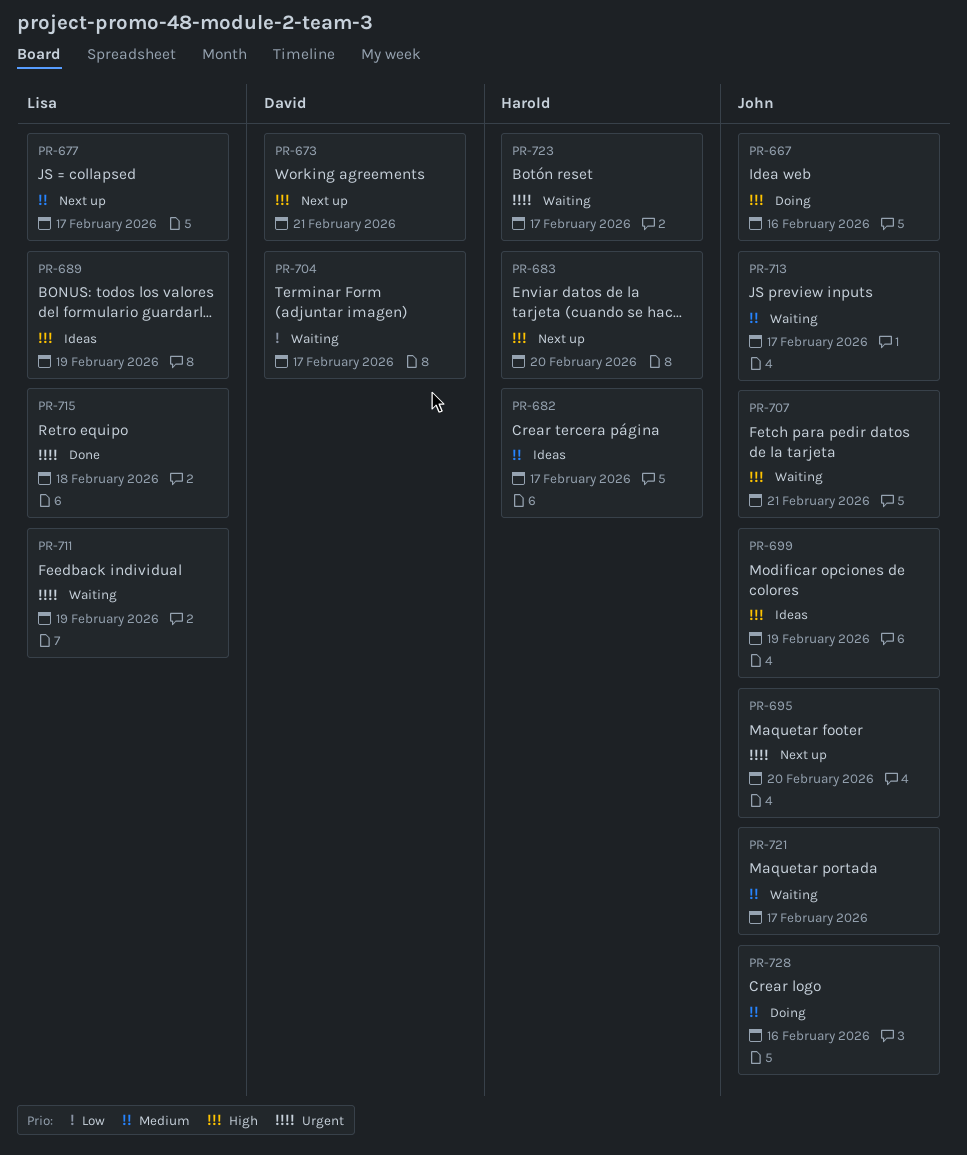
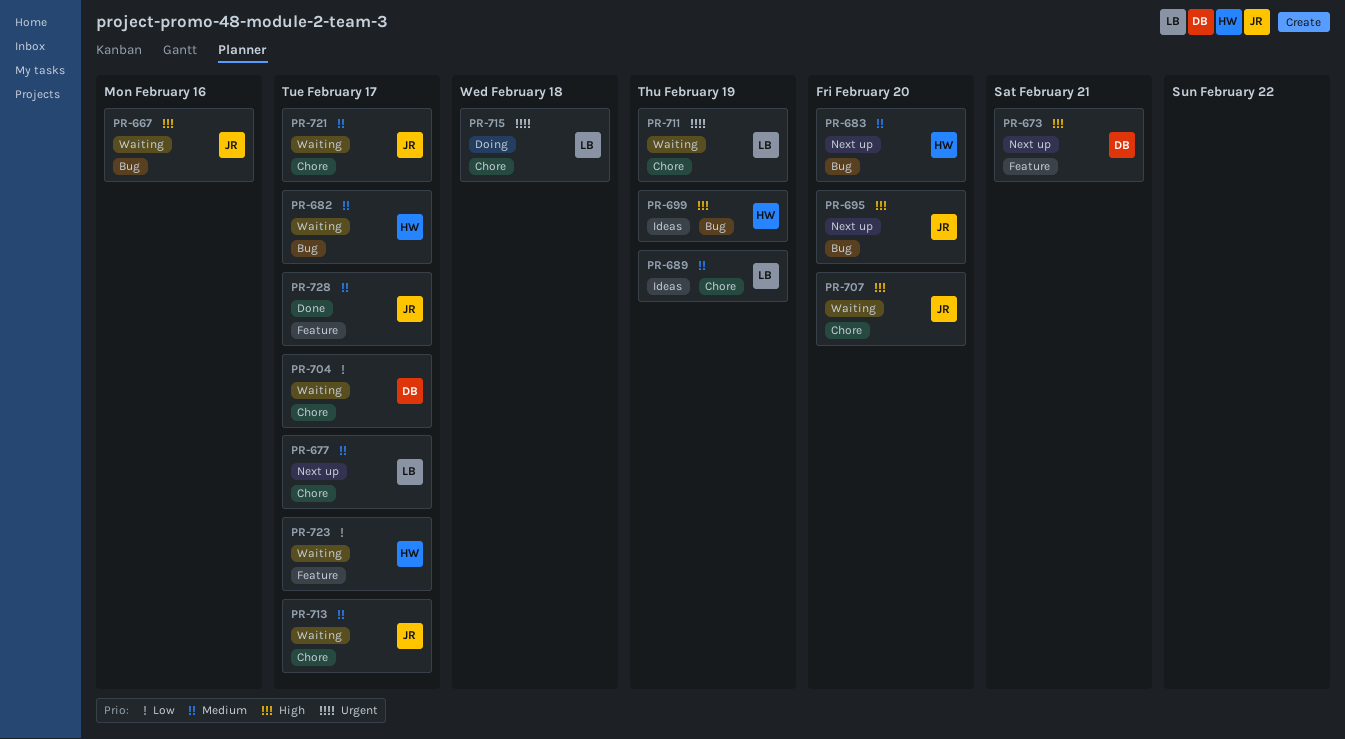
PR-667, status: Doing -> Waiting
PR-682, status: Ideas -> Waiting
PR-683, priority: High -> Medium
PR-689, priority: High -> Medium
PR-695, priority: Urgent -> High
PR-699, owner: John -> Harold
PR-707, due: Feb 21 -> Feb 20
PR-715, status: Done -> Doing
PR-723, priority: Urgent -> Low
PR-728, status: Doing -> Done
PR-728, due: Feb 16 -> Feb 17

